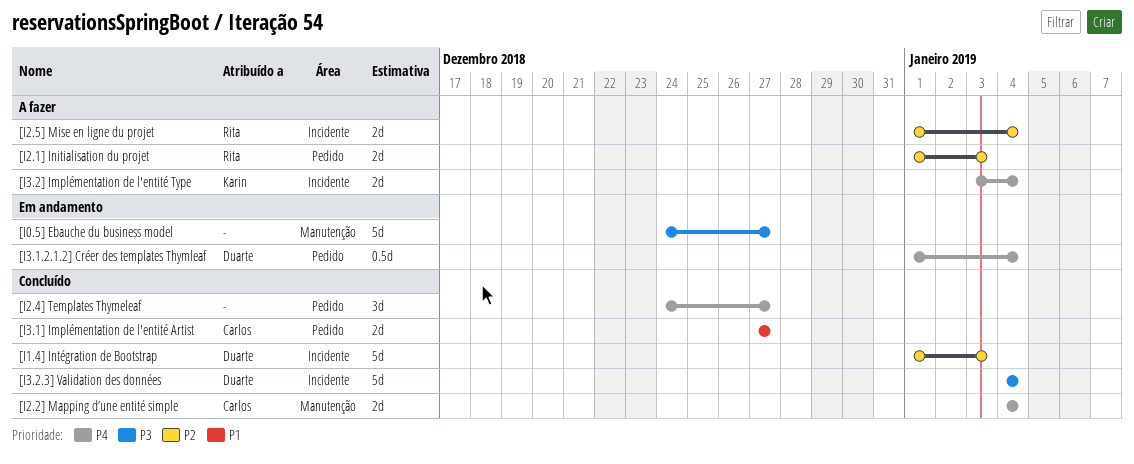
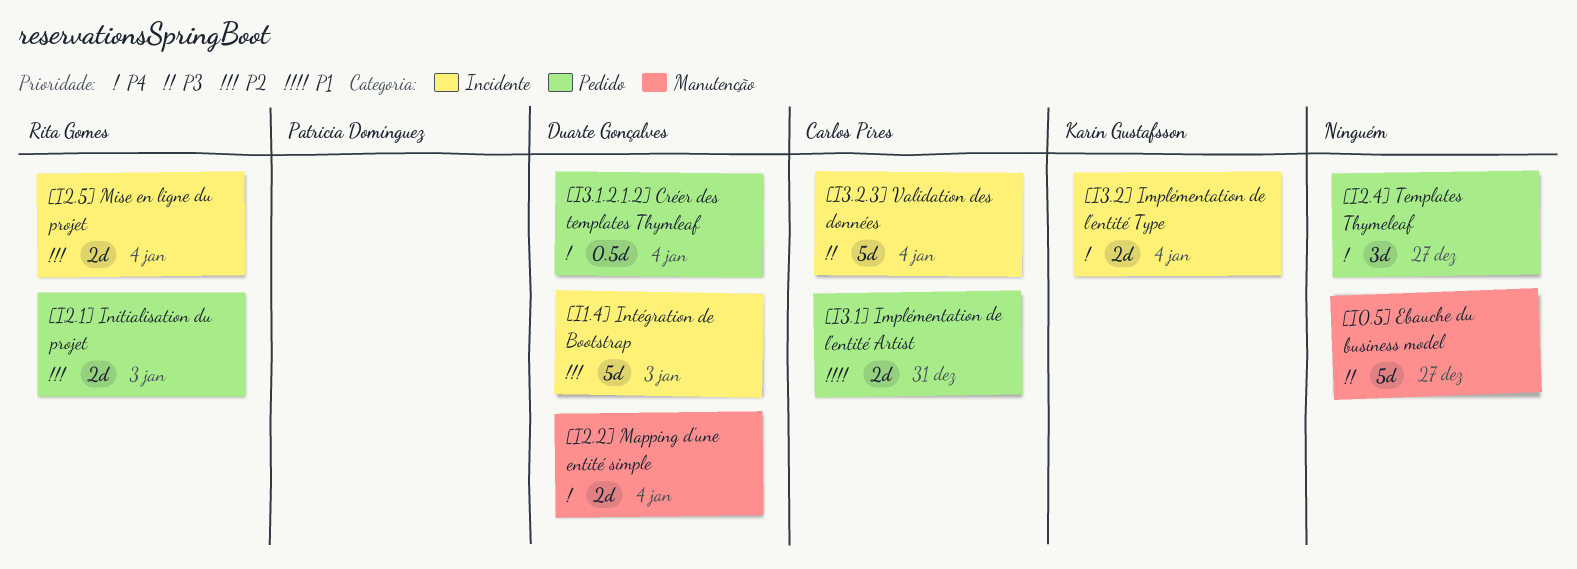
[I2.2] Mapping d’une entité simple, owner: Carlos Pires -> Duarte Gonçalves
[I3.1] Implémentation de l'entité Artist, due: Dec 27 -> Dec 31
[I3.2.3] Validation des données, owner: Duarte Gonçalves -> Carlos Pires

